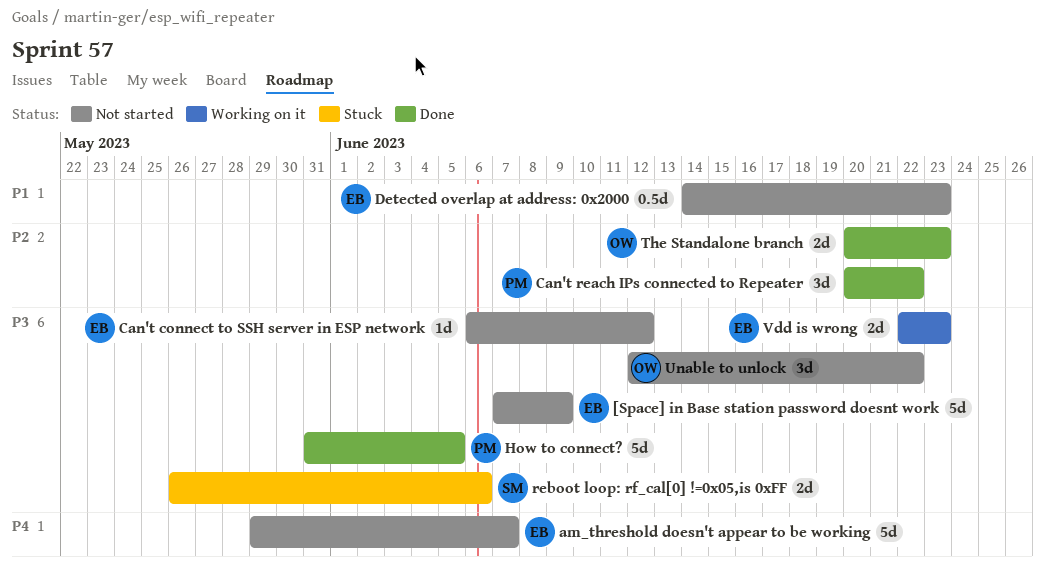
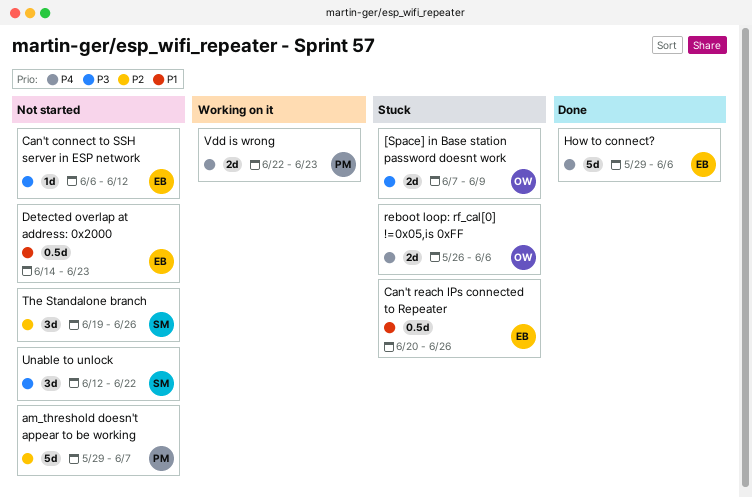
[Space] in Base station password doesnt work, status: Not started -> Stuck
[Space] in Base station password doesnt work, owner: EB -> OW
[Space] in Base station password doesnt work, estimate: 5d -> 2d
am_threshold doesn't appear to be working, owner: EB -> PM
am_threshold doesn't appear to be working, priority: P4 -> P2
Can't reach IPs connected to Repeater, status: Done -> Stuck
Can't reach IPs connected to Repeater, owner: PM -> EB
Can't reach IPs connected to Repeater, priority: P2 -> P1
Can't reach IPs connected to Repeater, estimate: 3d -> 0.5d
Can't reach IPs connected to Repeater, due: Jun 22 -> Jun 26
How to connect?, owner: PM -> EB
How to connect?, priority: P3 -> P4
How to connect?, start: May 31 -> May 29
How to connect?, due: Jun 5 -> Jun 6
reboot loop: rf_cal[0] !=0x05,is 0xFF, owner: SM -> OW
reboot loop: rf_cal[0] !=0x05,is 0xFF, priority: P3 -> P4
The Standalone branch, status: Done -> Not started
The Standalone branch, owner: OW -> SM
The Standalone branch, estimate: 2d -> 3d
The Standalone branch, start: Jun 20 -> Jun 19
The Standalone branch, due: Jun 23 -> Jun 26
Unable to unlock, owner: OW -> SM
Vdd is wrong, owner: EB -> PM
Vdd is wrong, priority: P3 -> P4

